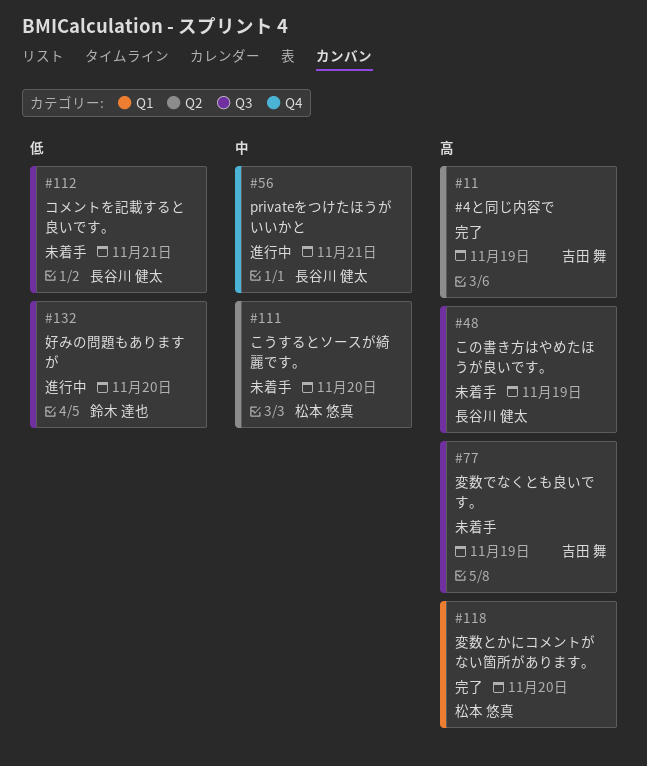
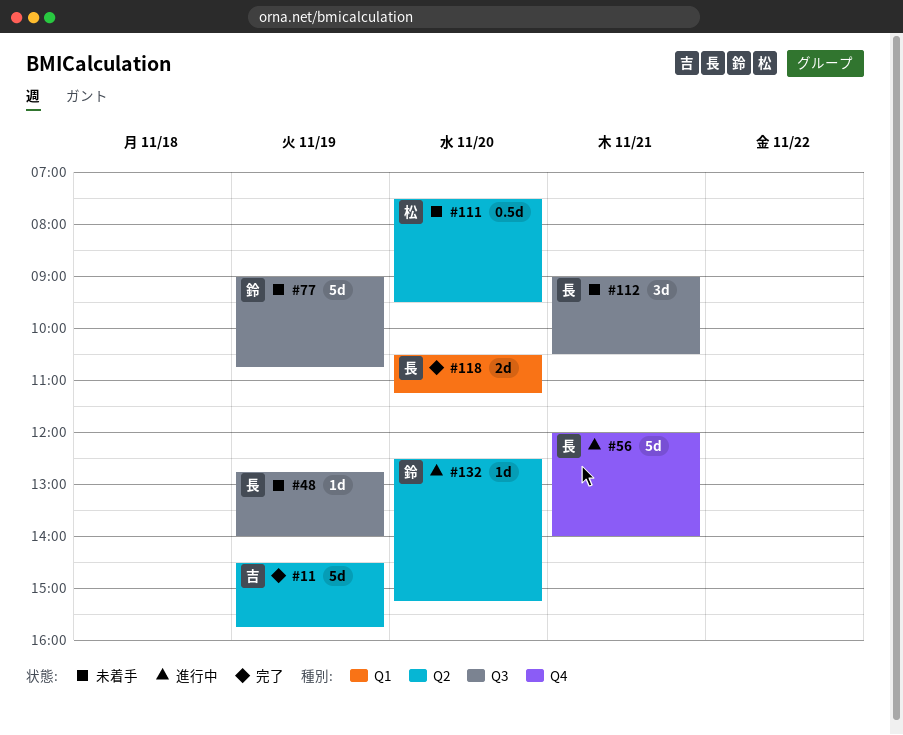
#77, owner: 吉田 舞 -> 鈴木 達也
#118, owner: 松本 悠真 -> 長谷川 健太
#132, label: Q3 -> Q2

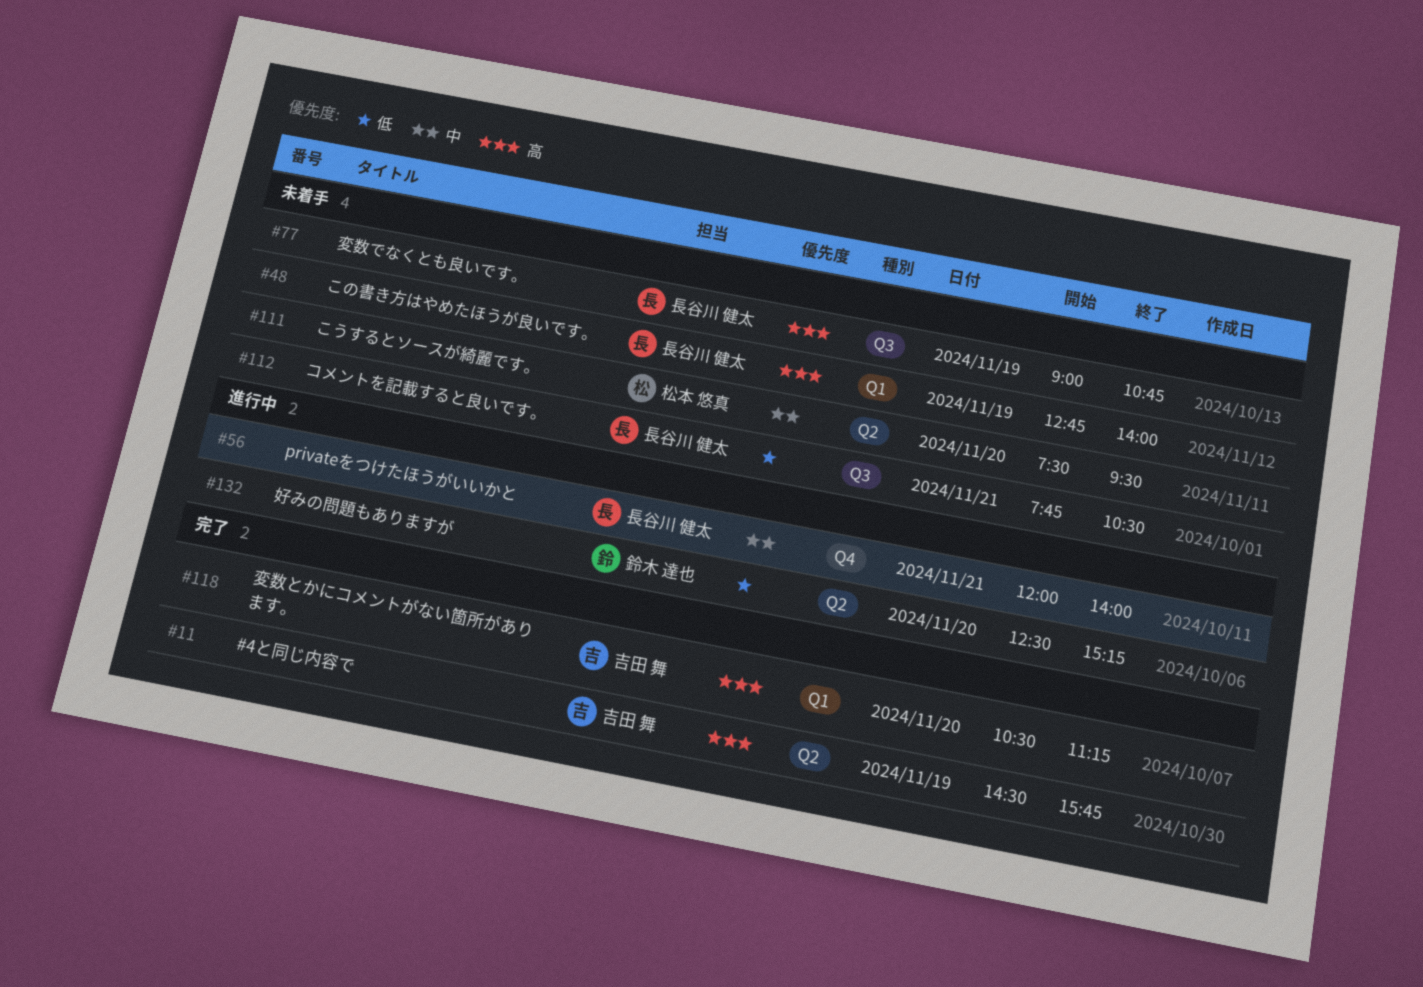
#48, label: Q3 -> Q1
#77, owner: 鈴木 達也 -> 長谷川 健太
#112, begins: 09:00 -> 07:45
#118, owner: 長谷川 健太 -> 吉田 舞

